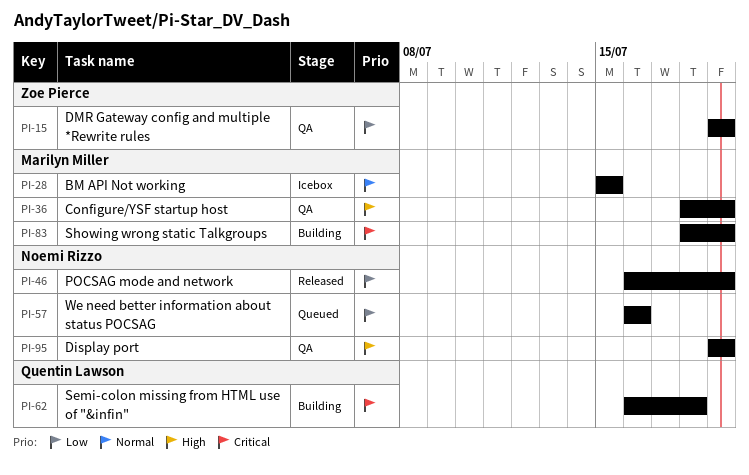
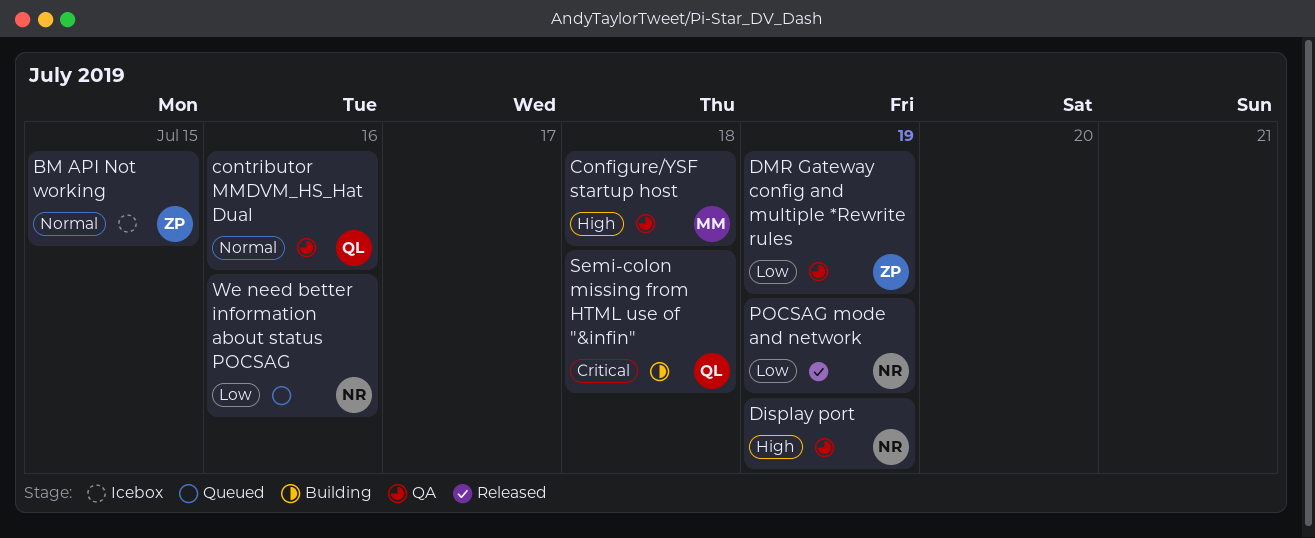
BM API Not working, owner: Marilyn Miller -> Zoe Pierce
Configure/YSF startup host, due: Jul 19 -> Jul 18
contributor MMDVM_HS_Hat Dual: none -> present
Showing wrong static Talkgroups: present -> none

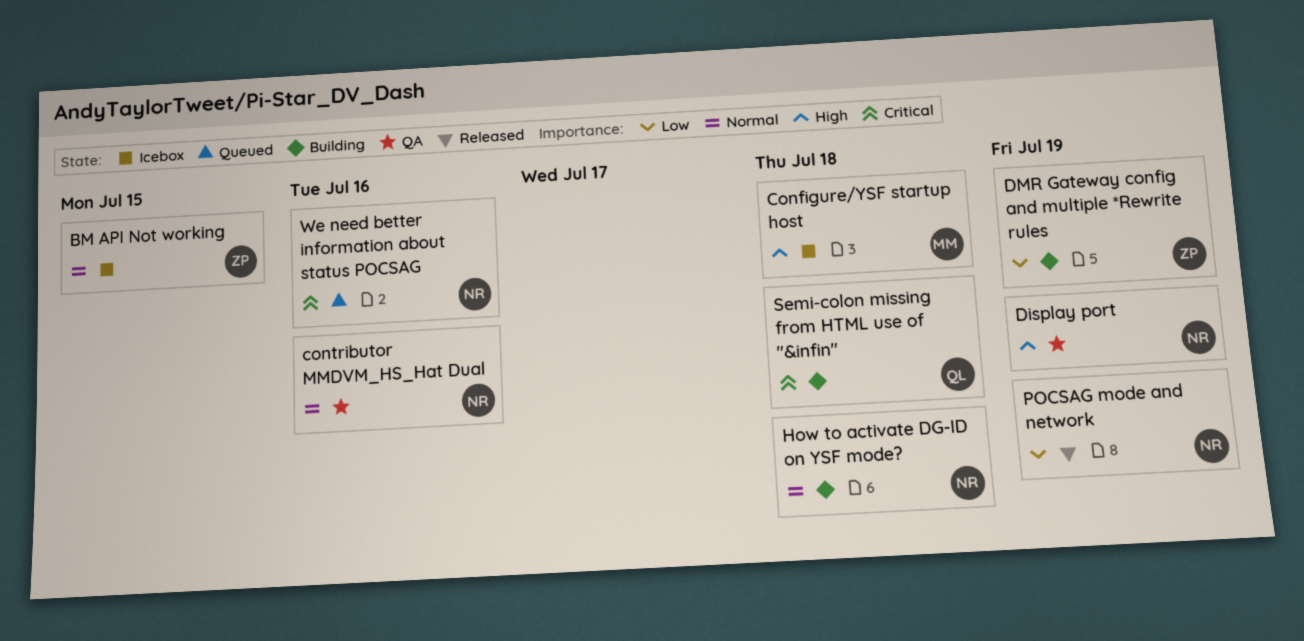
Configure/YSF startup host, status: QA -> Icebox
contributor MMDVM_HS_Hat Dual, owner: QL -> NR
DMR Gateway config and multiple *Rewrite rules, status: QA -> Building
How to activate DG-ID on YSF mode?: none -> present
We need better information about status POCSAG, priority: Low -> Critical

